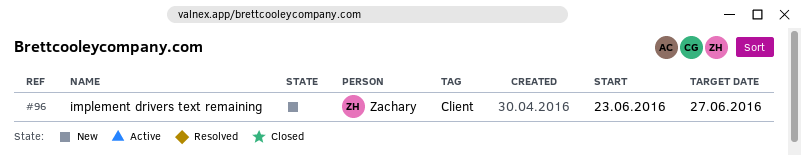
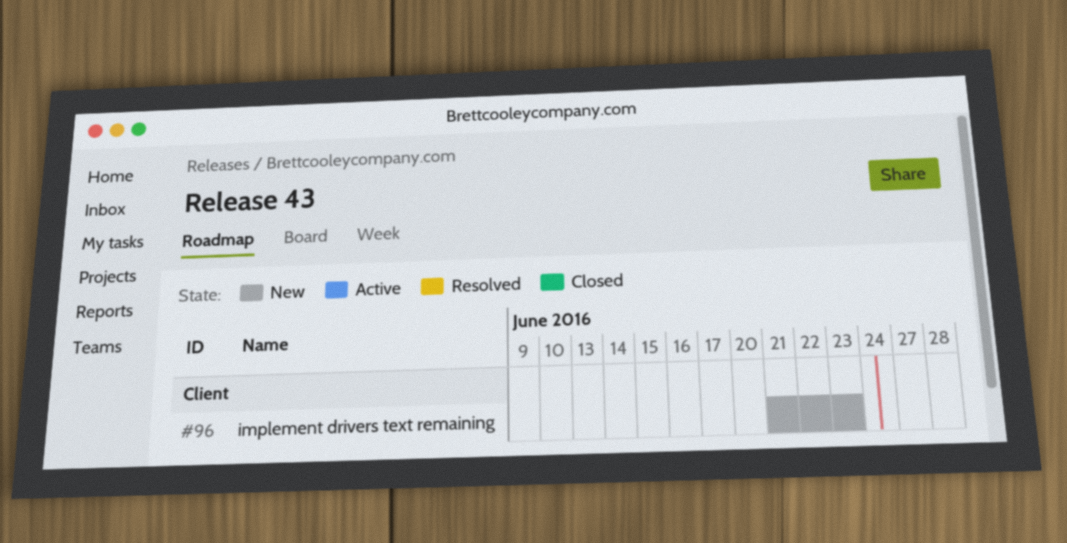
#96, start: Jun 23 -> Jun 21
#96, due: Jun 27 -> Jun 23

